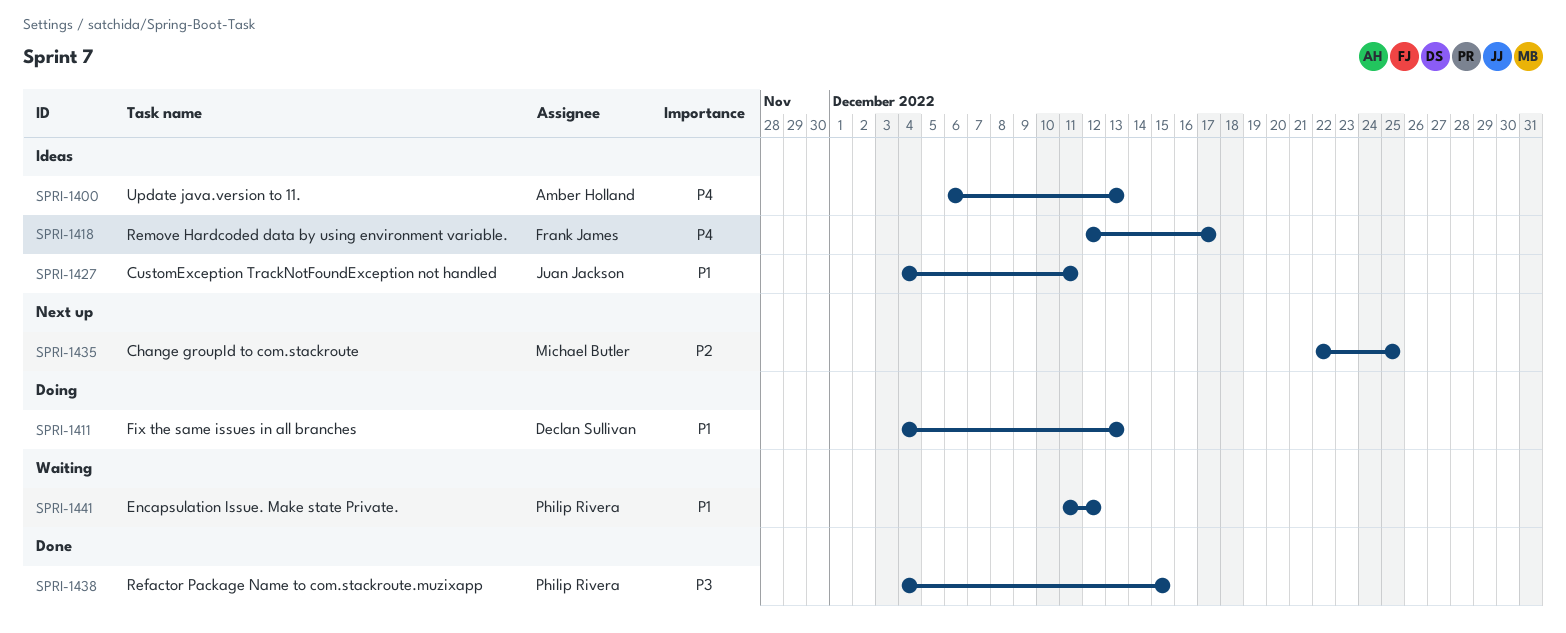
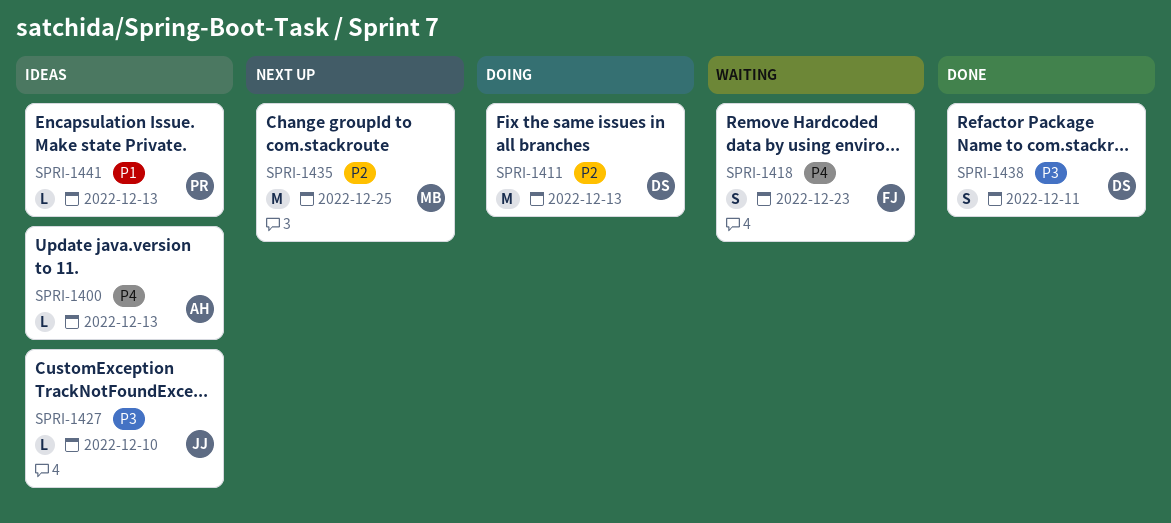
SPRI-1411, priority: P1 -> P2
SPRI-1418, status: Ideas -> Waiting
SPRI-1418, due: Dec 17 -> Dec 23
SPRI-1427, priority: P1 -> P3
SPRI-1427, due: Dec 11 -> Dec 10
SPRI-1438, owner: Philip Rivera -> Declan Sullivan
SPRI-1438, due: Dec 15 -> Dec 11
SPRI-1441, status: Waiting -> Ideas
SPRI-1441, due: Dec 12 -> Dec 13

